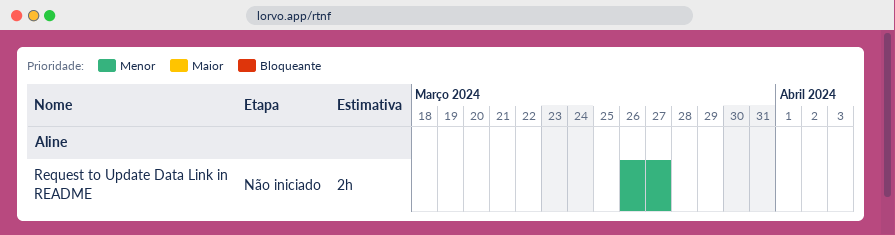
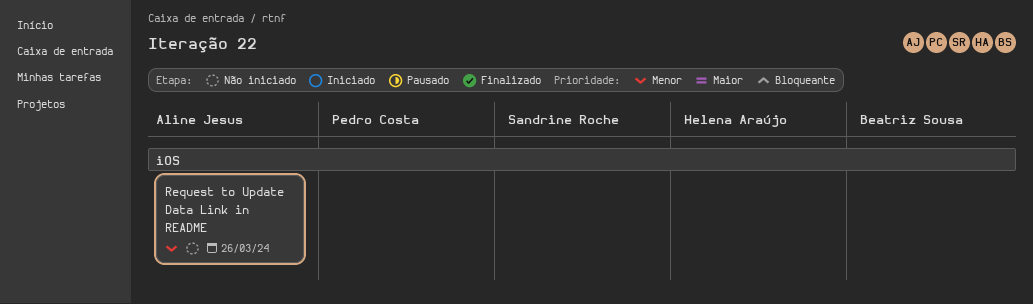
Request to Update Data Link in README, due: Mar 27 -> Mar 26

